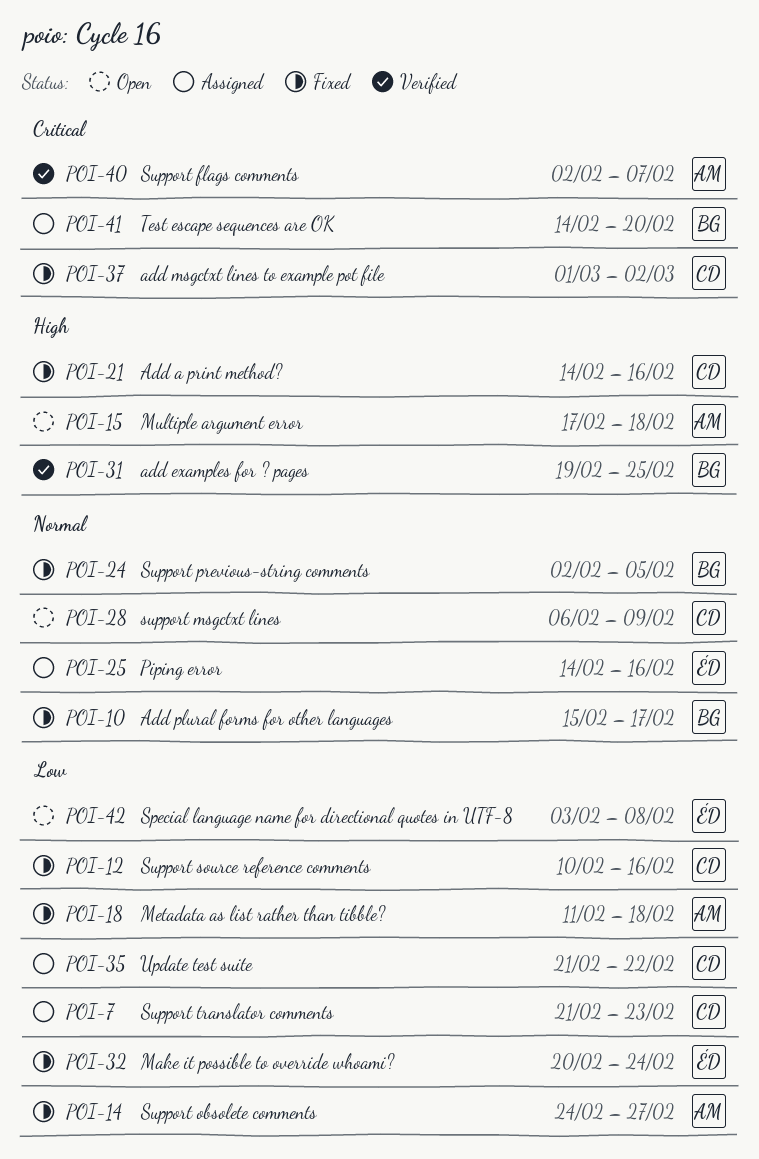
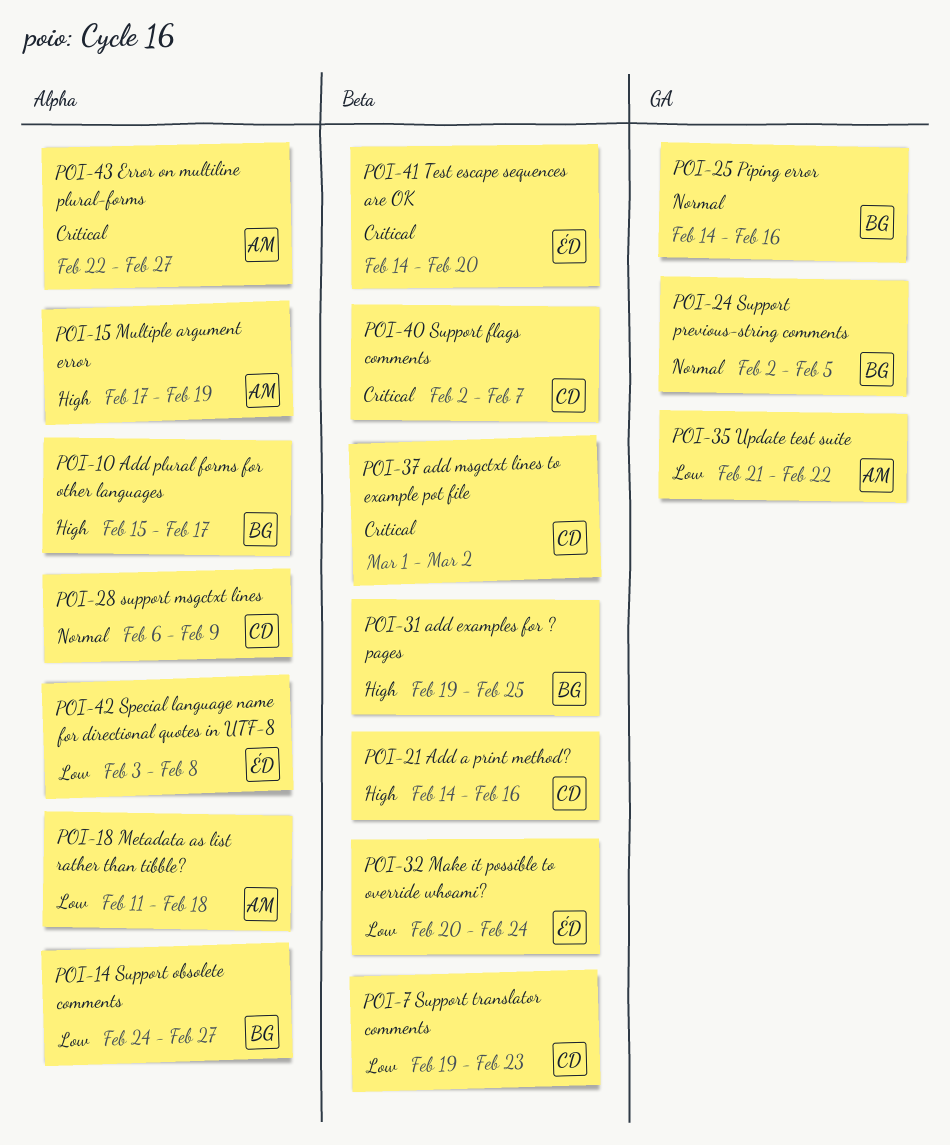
POI-7, start: Feb 21 -> Feb 19
POI-10, priority: Normal -> High
POI-12: present -> none
POI-14, owner: AM -> BG
POI-15, due: Feb 18 -> Feb 19
POI-25, owner: ÉD -> BG
POI-35, owner: CD -> AM
POI-40, owner: AM -> CD
POI-41, owner: BG -> ÉD
POI-43: none -> present

